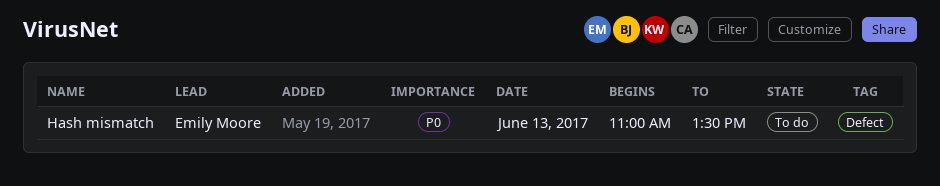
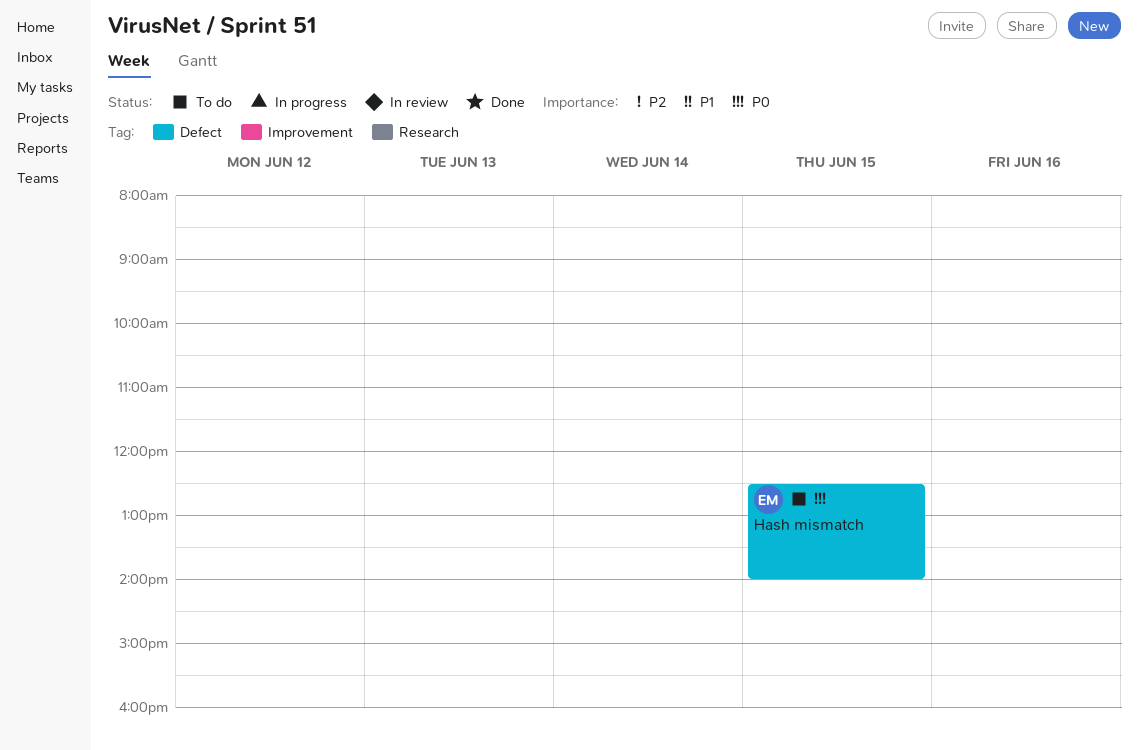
Hash mismatch, day: Jun 13 -> Jun 15
Hash mismatch, begins: 11:00 -> 12:30
Hash mismatch, ends: 13:30 -> 14:00

